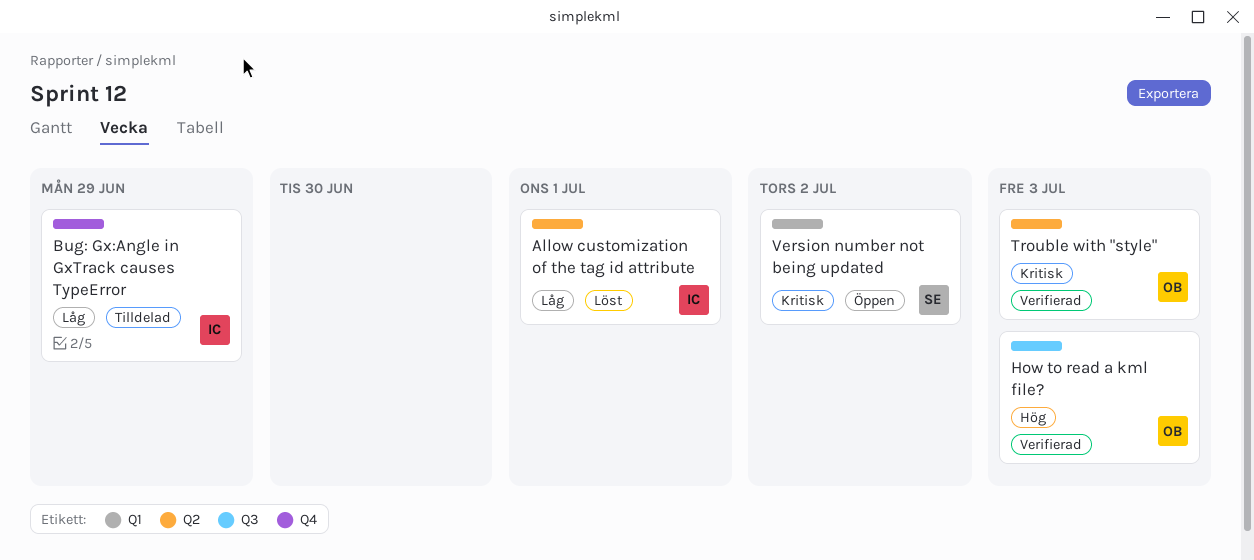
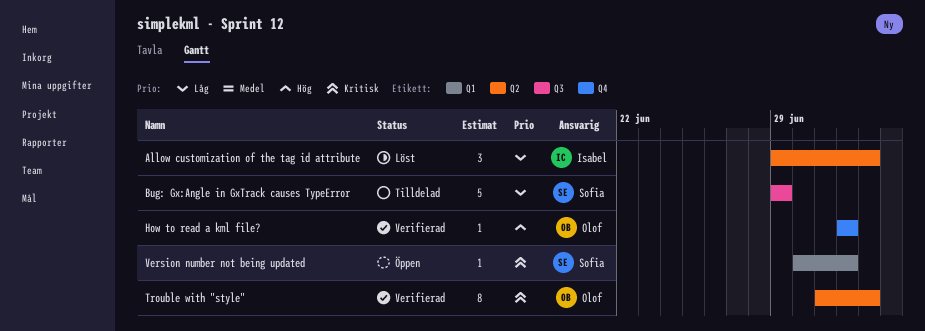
Allow customization of the tag id attribute, due: Jul 1 -> Jul 3
Bug: Gx:Angle in GxTrack causes TypeError, owner: Isabel -> Sofia
Bug: Gx:Angle in GxTrack causes TypeError, label: Q4 -> Q3
How to read a kml file?, label: Q3 -> Q4
How to read a kml file?, due: Jul 3 -> Jul 2

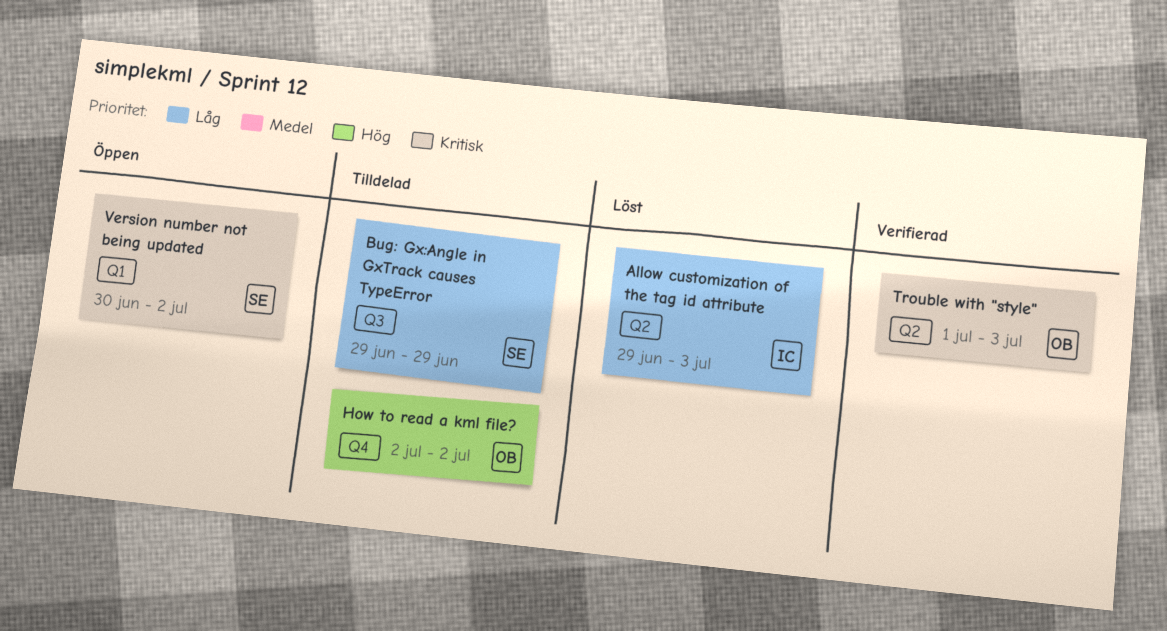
How to read a kml file?, status: Verifierad -> Tilldelad

